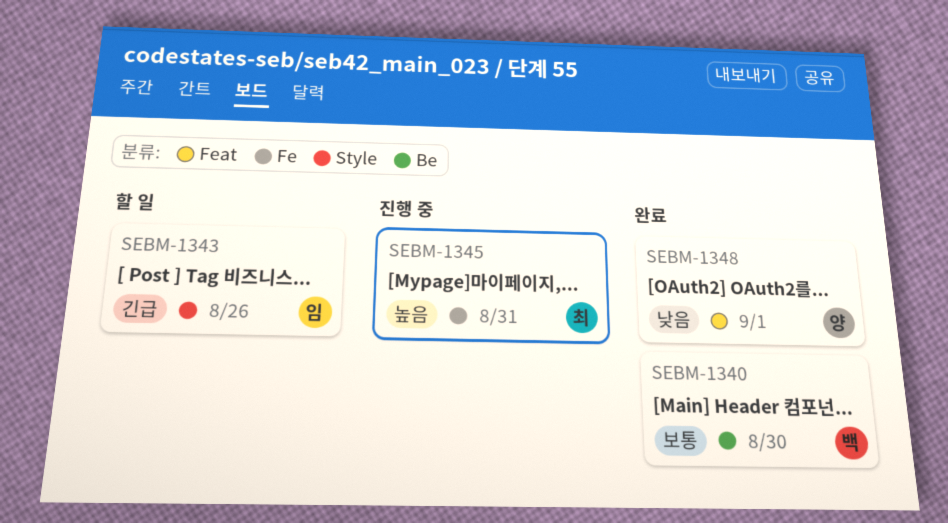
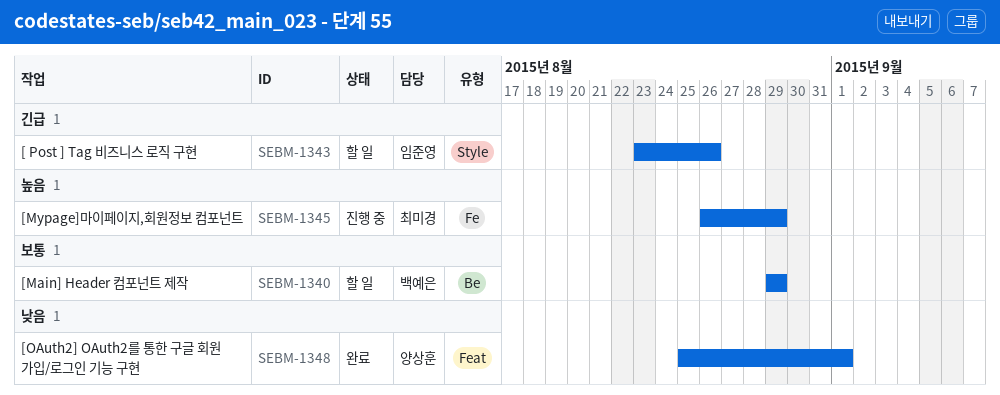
SEBM-1340, status: 완료 -> 할 일
SEBM-1340, due: Aug 30 -> Aug 29
SEBM-1345, due: Aug 31 -> Aug 29

